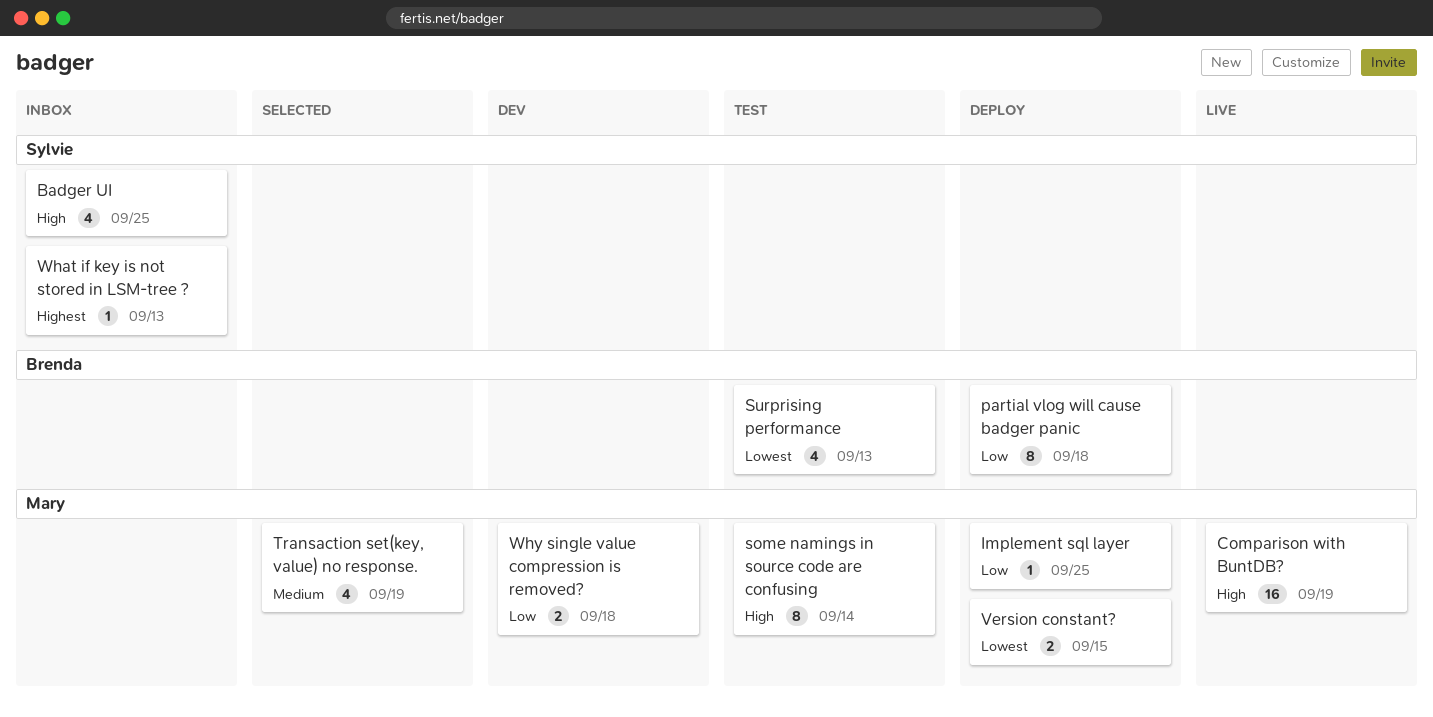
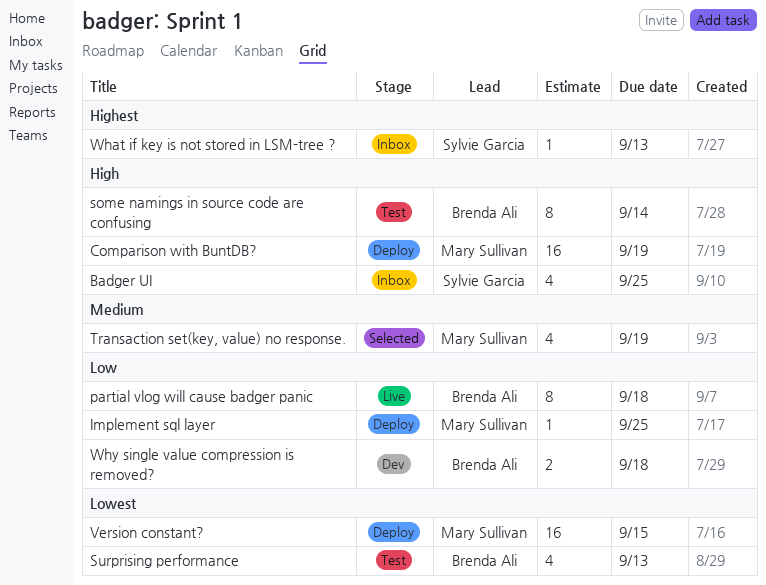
Comparison with BuntDB?, status: Live -> Deploy
partial vlog will cause badger panic, status: Deploy -> Live
some namings in source code are confusing, owner: Mary Sullivan -> Brenda Ali
Version constant?, estimate: 2 -> 16
Why single value compression is removed?, owner: Mary Sullivan -> Brenda Ali

